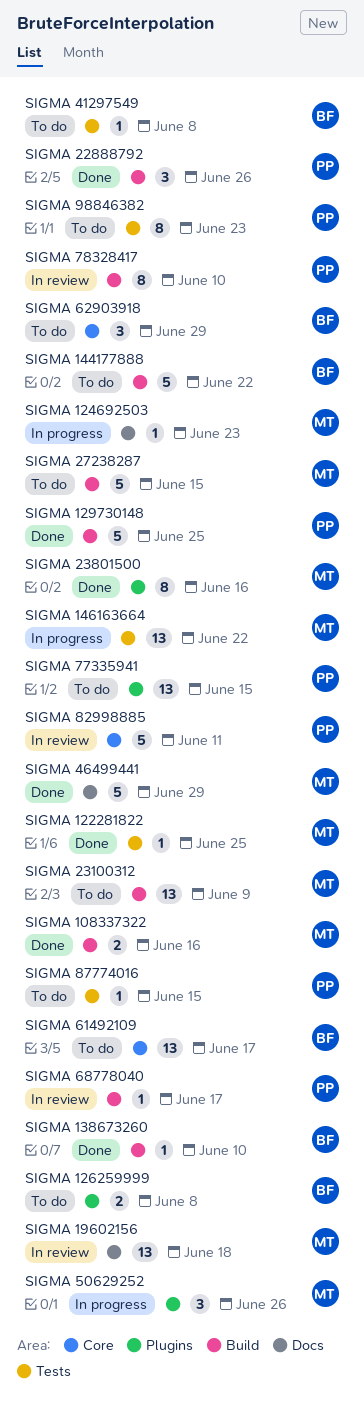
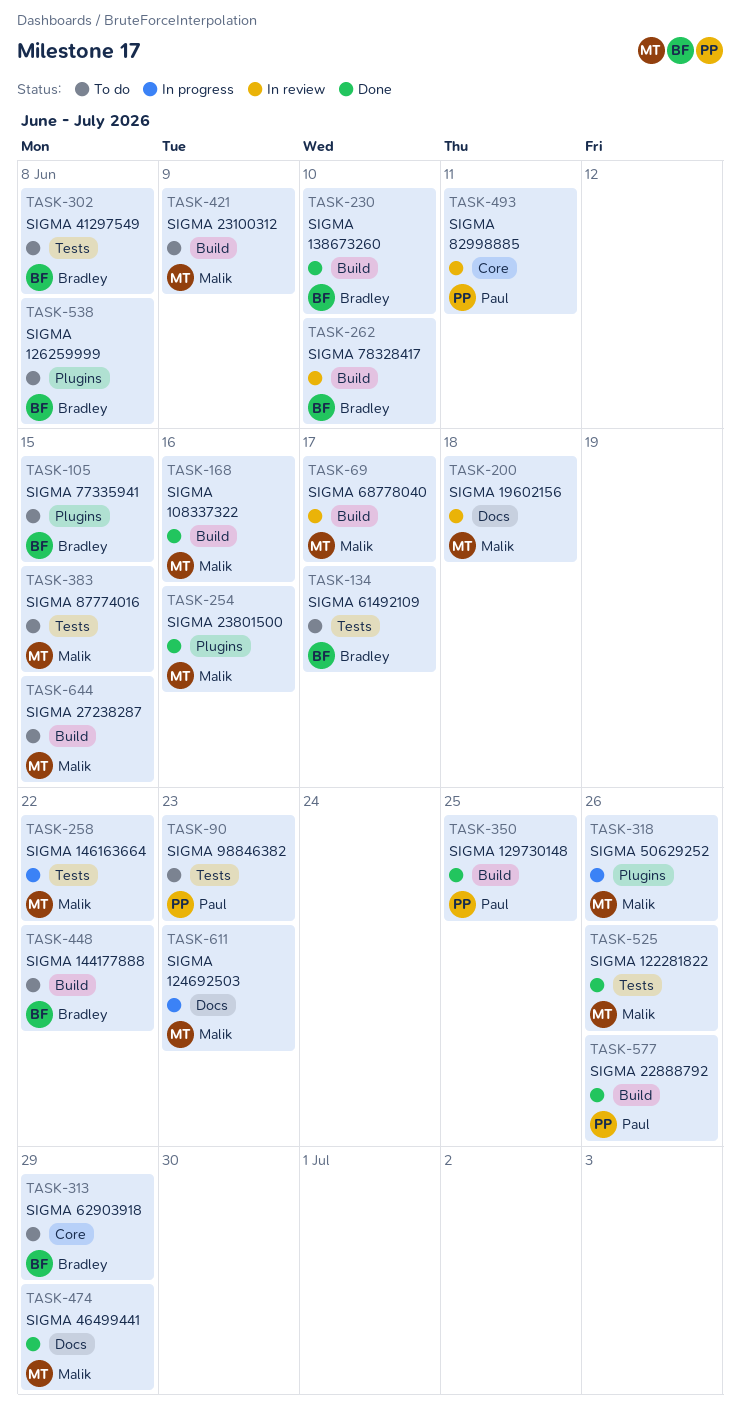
SIGMA 122281822, due: Jun 25 -> Jun 26
SIGMA 61492109, label: Core -> Tests
SIGMA 68778040, owner: Paul -> Malik
SIGMA 77335941, owner: Paul -> Bradley
SIGMA 78328417, owner: Paul -> Bradley
SIGMA 87774016, owner: Paul -> Malik

